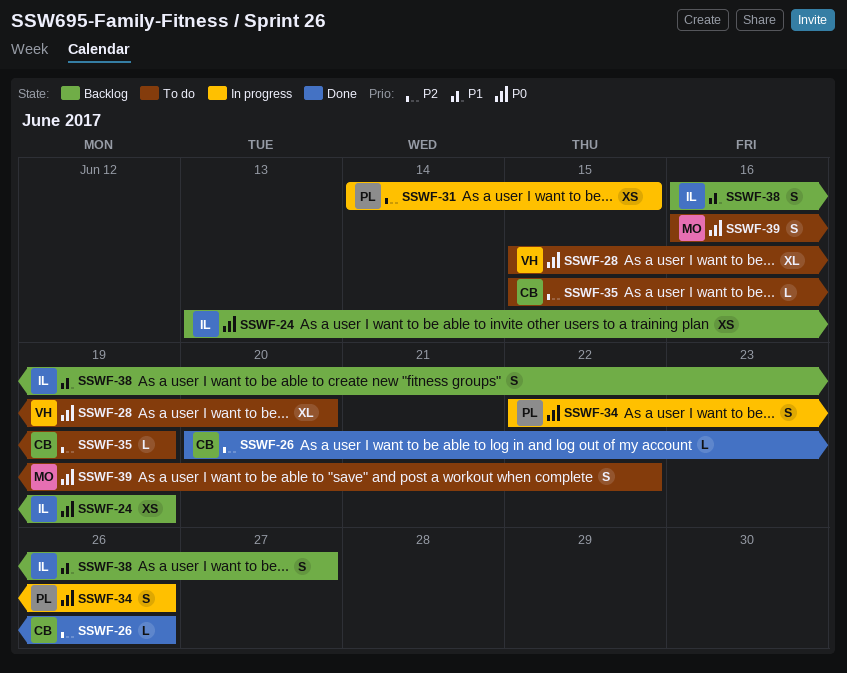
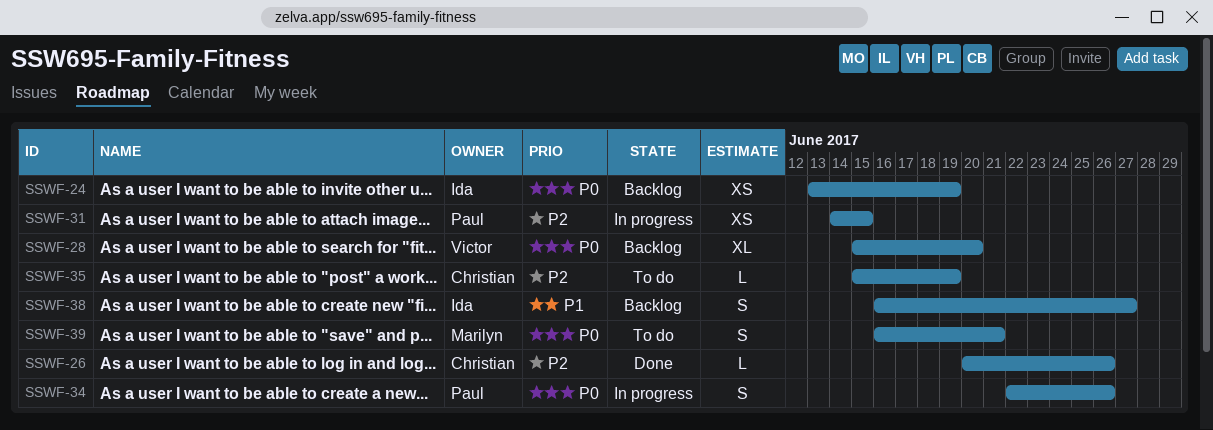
SSWF-28, status: To do -> Backlog
SSWF-39, due: Jun 22 -> Jun 21

